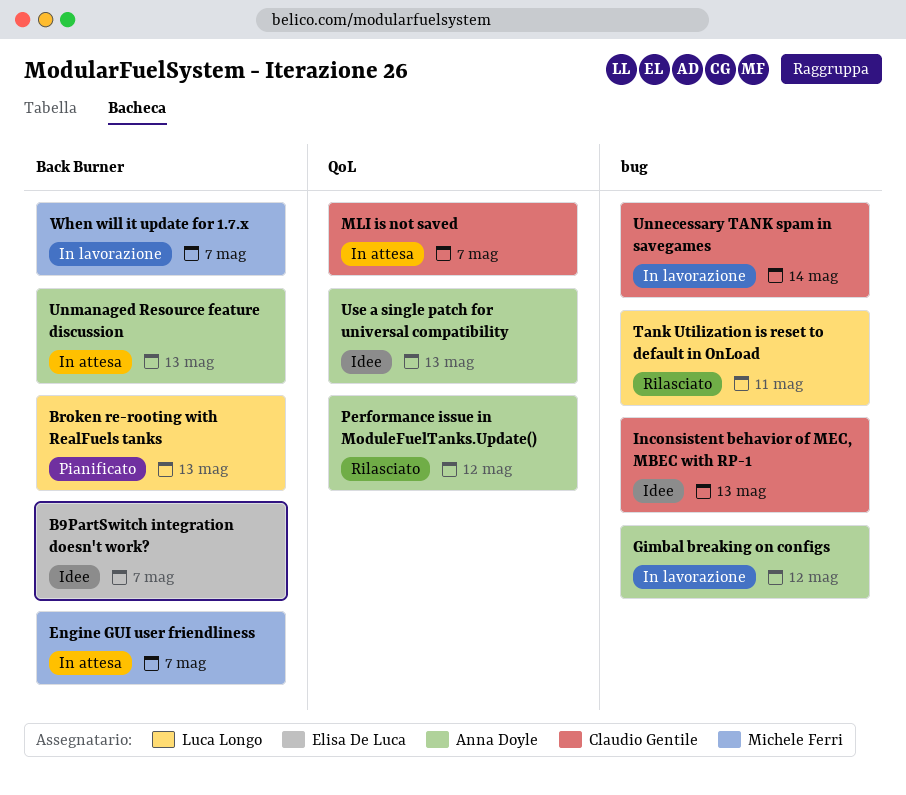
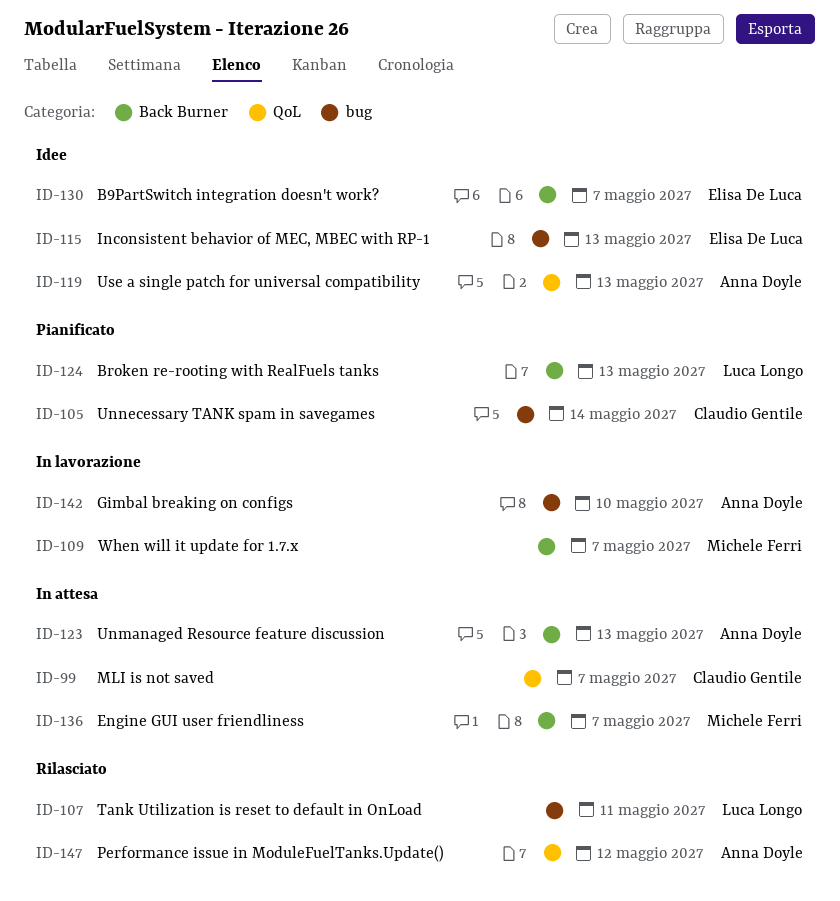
Gimbal breaking on configs, due: May 12 -> May 10
Inconsistent behavior of MEC, MBEC with RP-1, owner: Claudio Gentile -> Elisa De Luca
Unnecessary TANK spam in savegames, status: In lavorazione -> Pianificato

